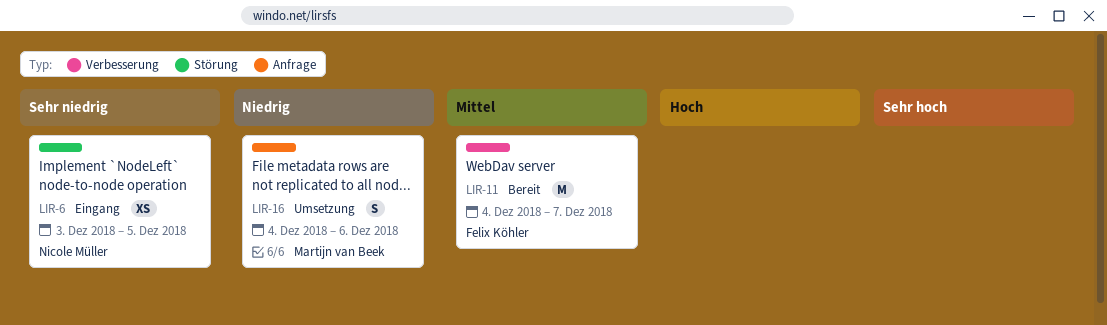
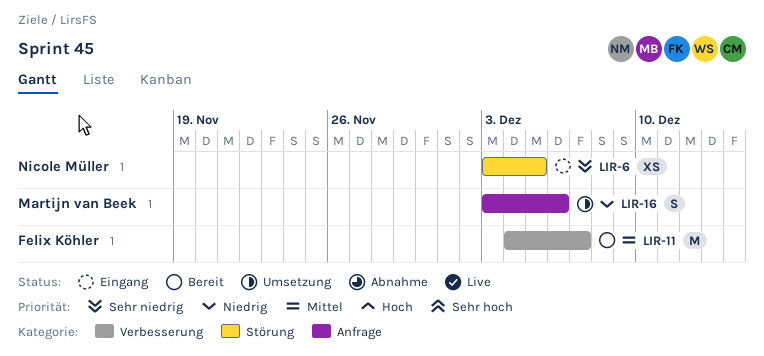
LIR-16, start: Dec 4 -> Dec 3

